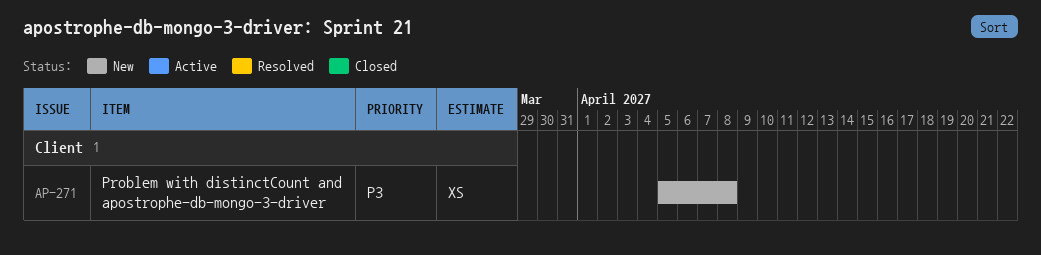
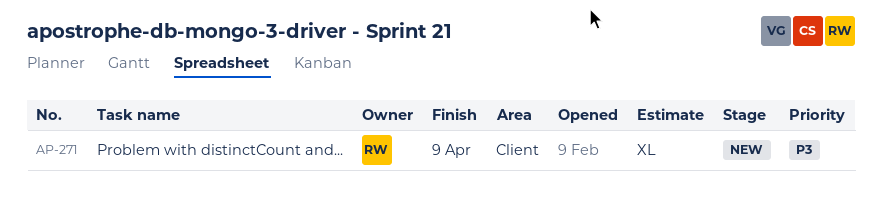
AP-271, estimate: XS -> XL
AP-271, due: Apr 8 -> Apr 9

